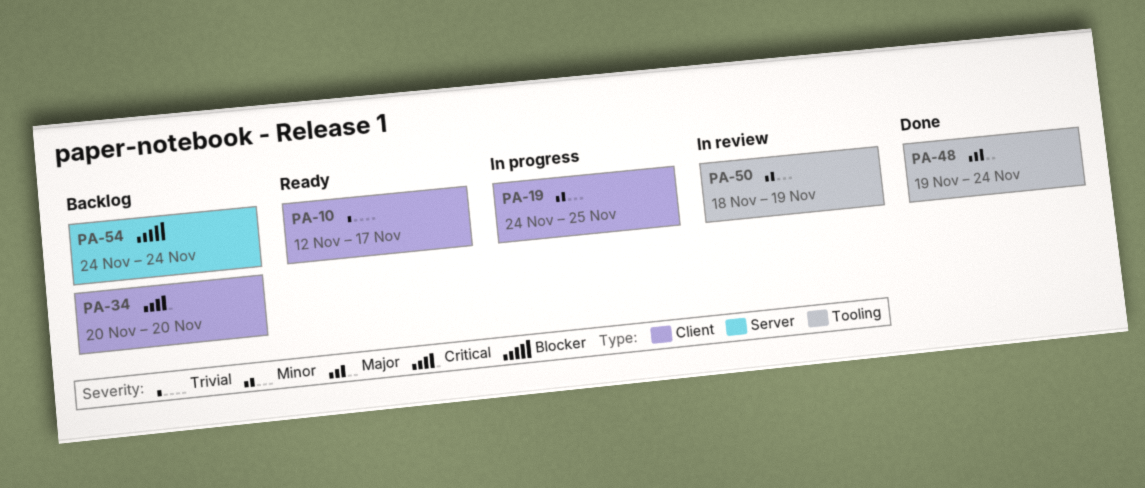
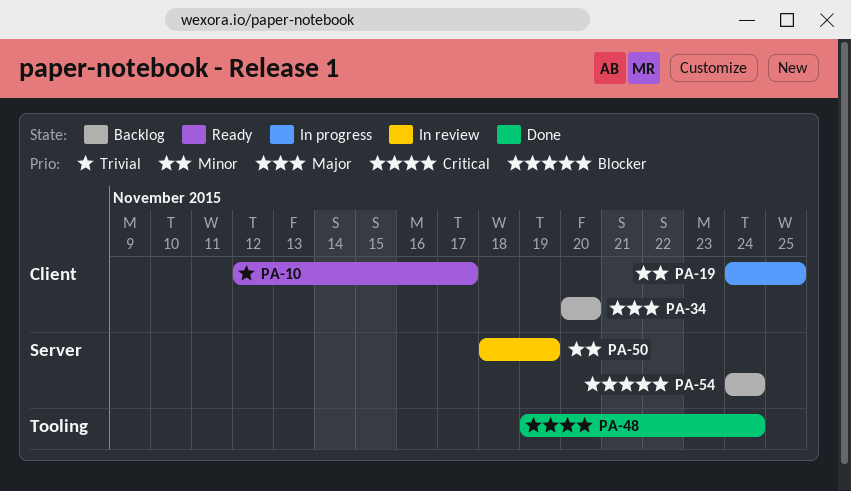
PA-34, priority: Critical -> Major
PA-48, priority: Major -> Critical
PA-50, label: Tooling -> Server

